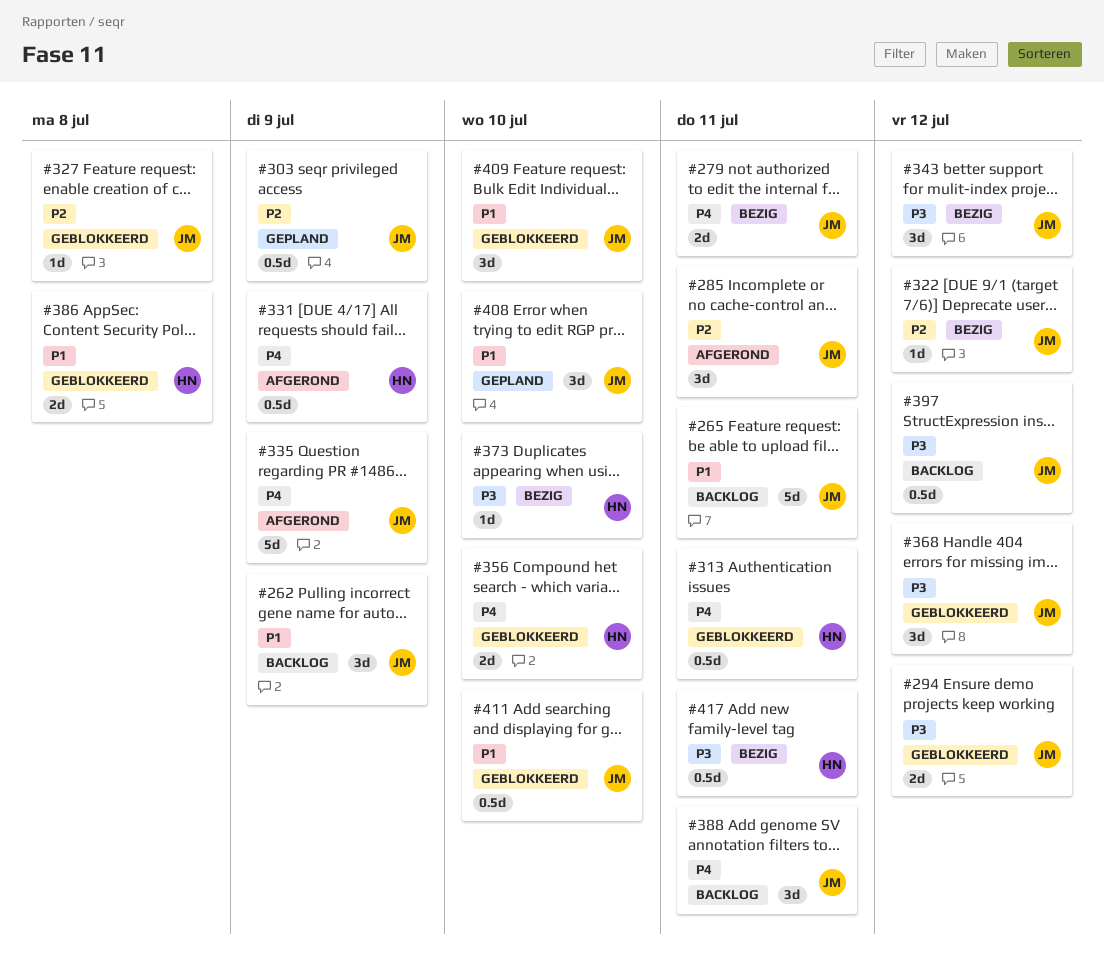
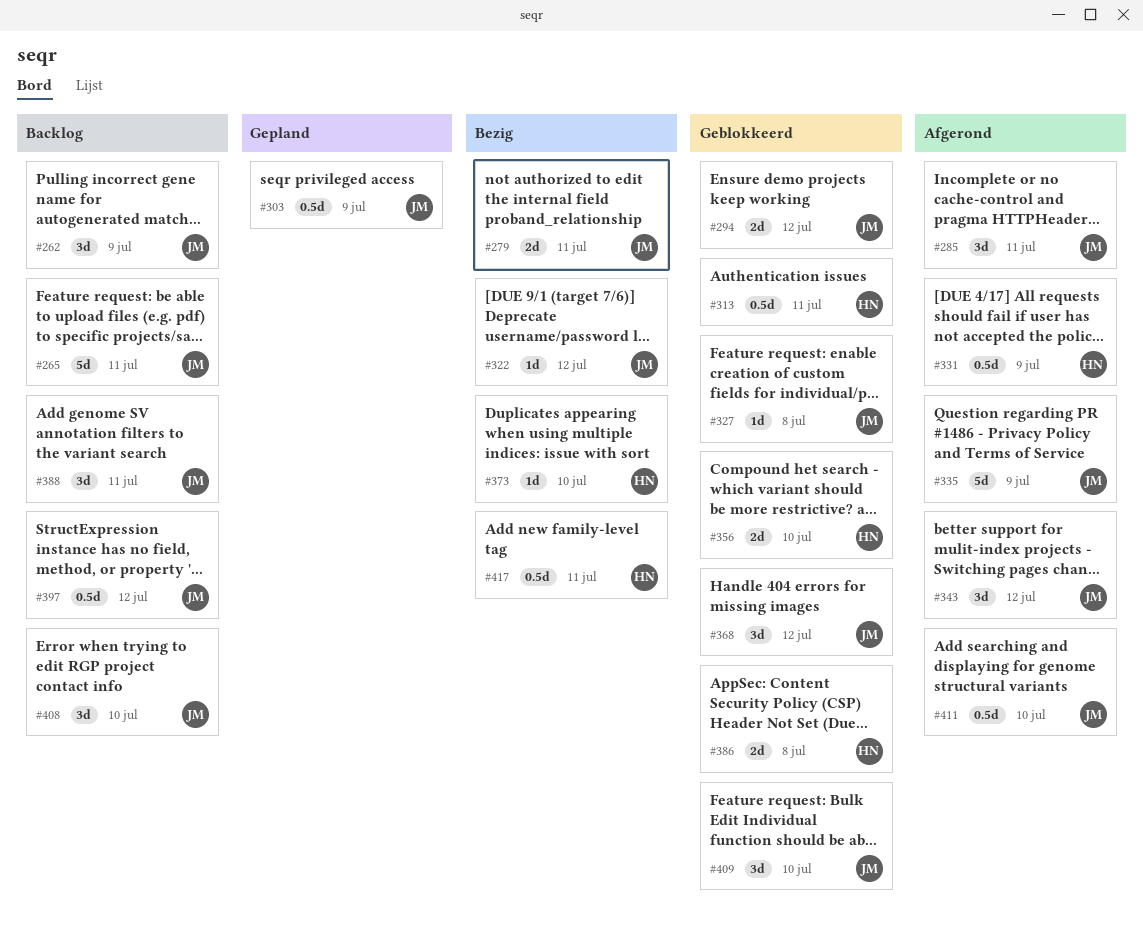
#343, status: Bezig -> Afgerond
#408, status: Gepland -> Backlog
#411, status: Geblokkeerd -> Afgerond

